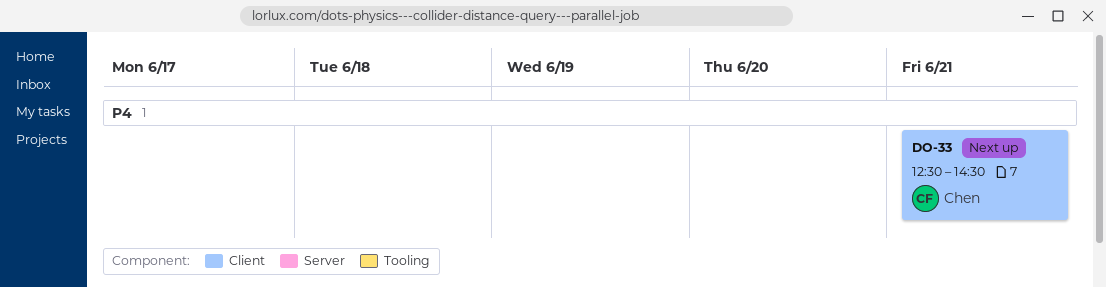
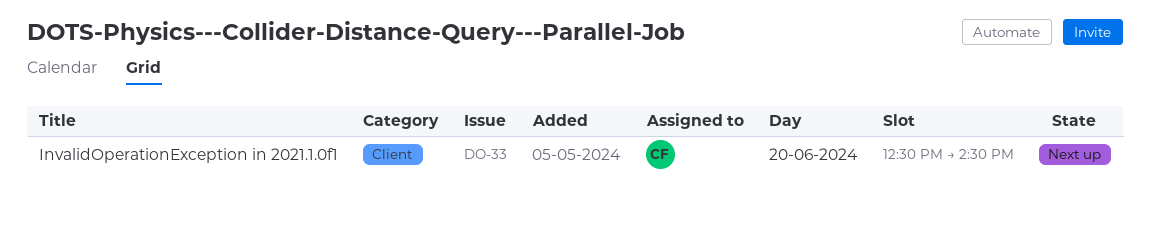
DO-33, day: Jun 21 -> Jun 20

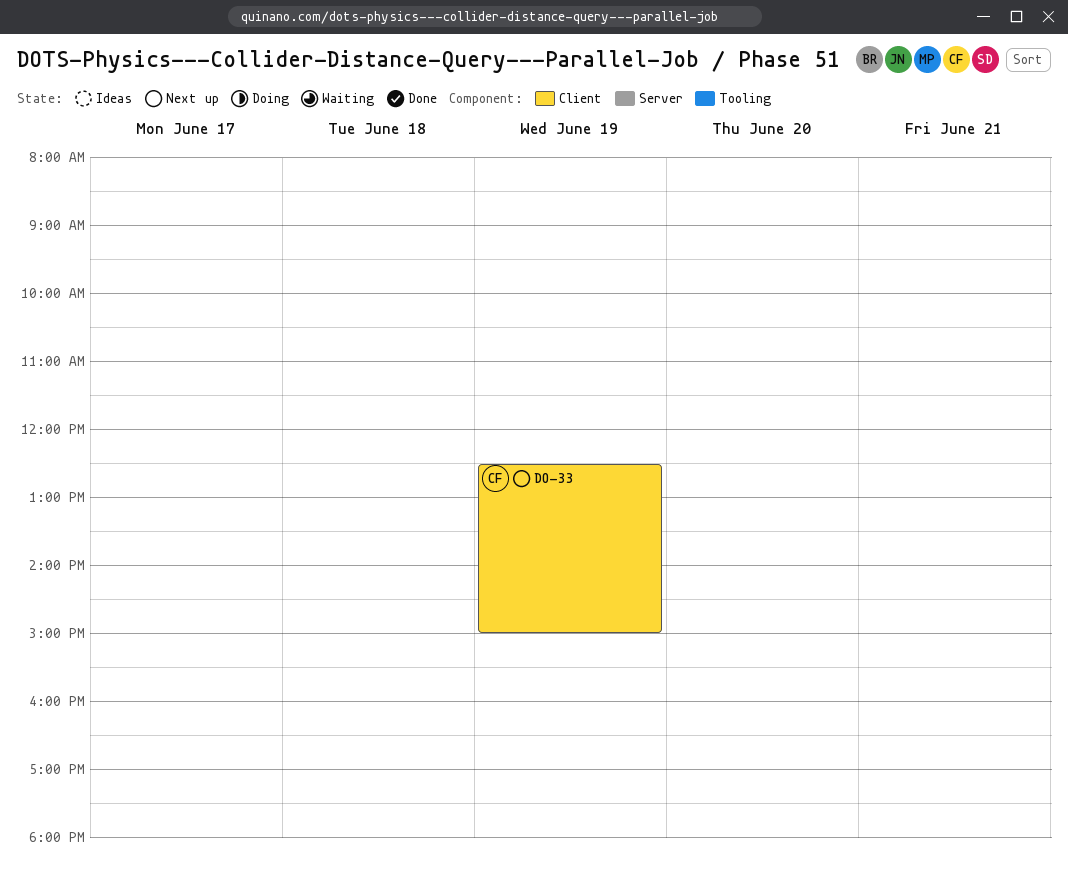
DO-33, day: Jun 20 -> Jun 19
DO-33, ends: 14:30 -> 15:00

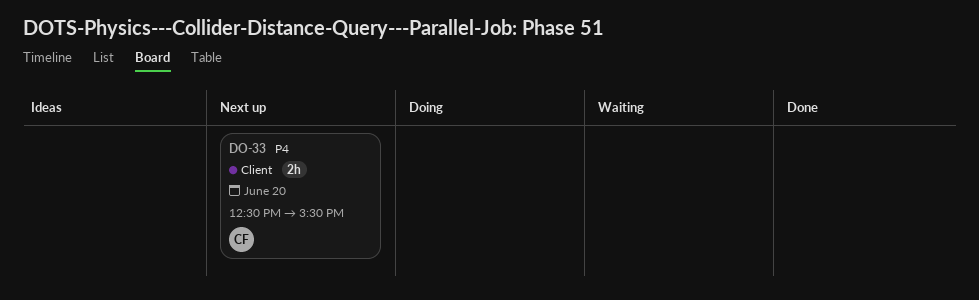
DO-33, day: Jun 19 -> Jun 20
DO-33, ends: 15:00 -> 15:30

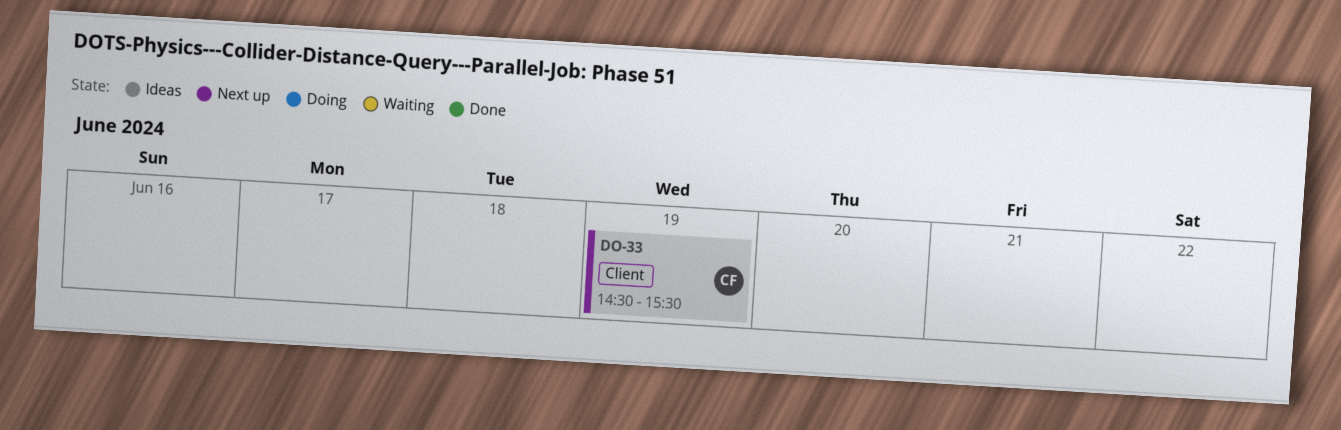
DO-33, day: Jun 20 -> Jun 19
DO-33, begins: 12:30 -> 14:30

